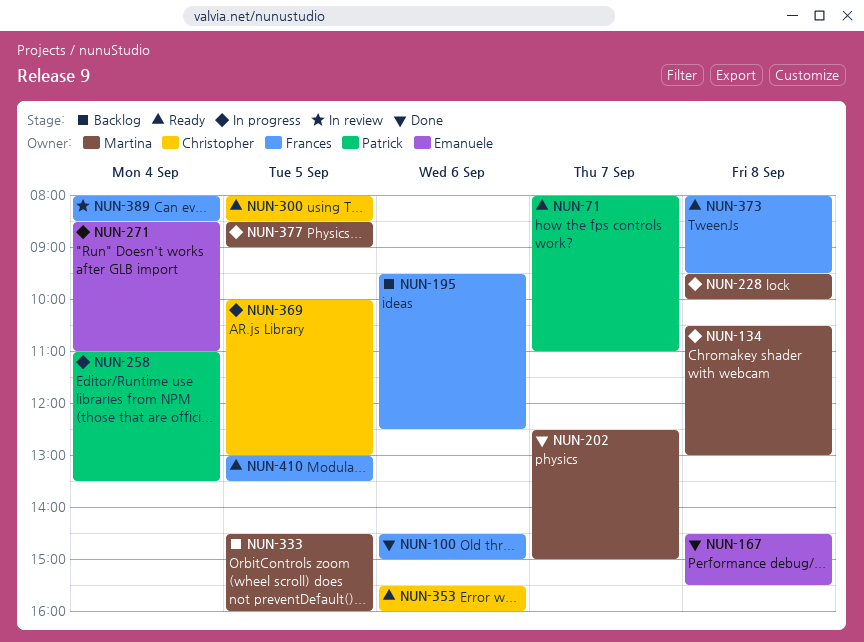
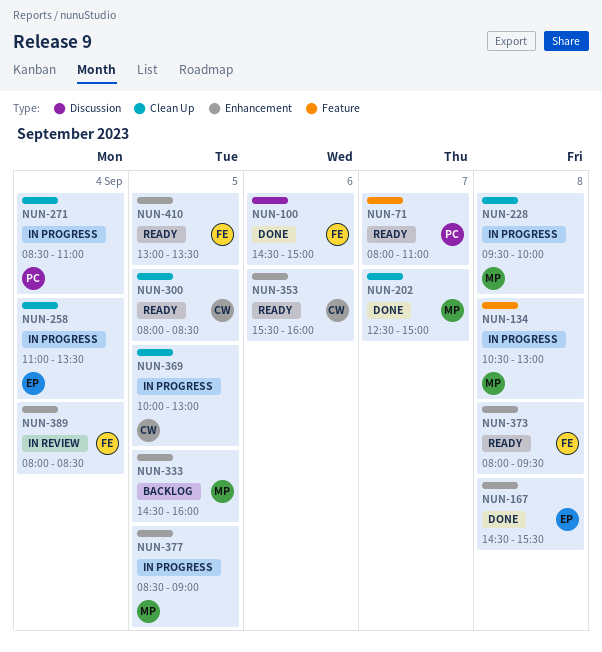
NUN-195: present -> none
NUN-258, owner: Patrick -> Emanuele
NUN-271, owner: Emanuele -> Patrick

